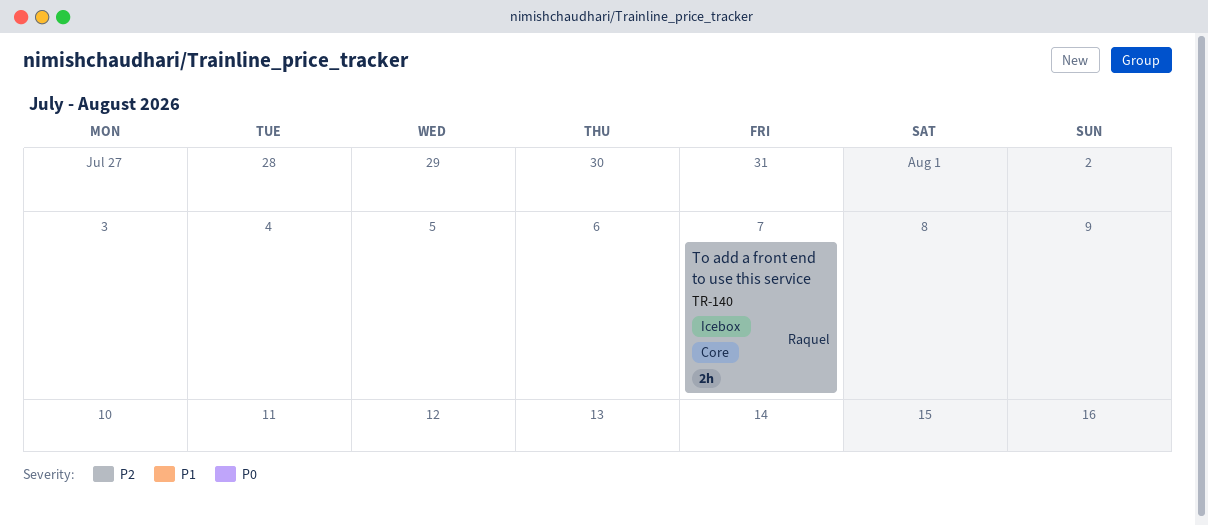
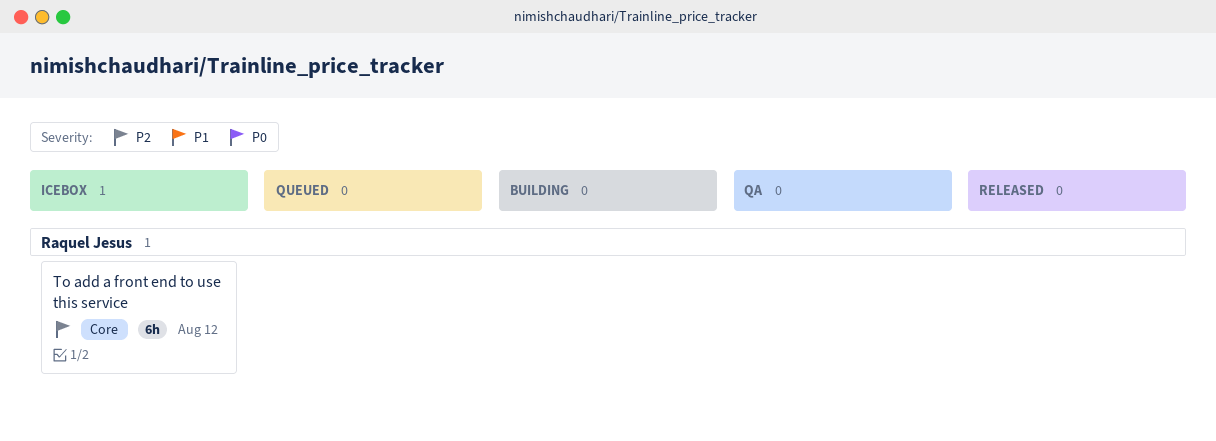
To add a front end to use this service, estimate: 2h -> 6h
To add a front end to use this service, due: Aug 7 -> Aug 12

